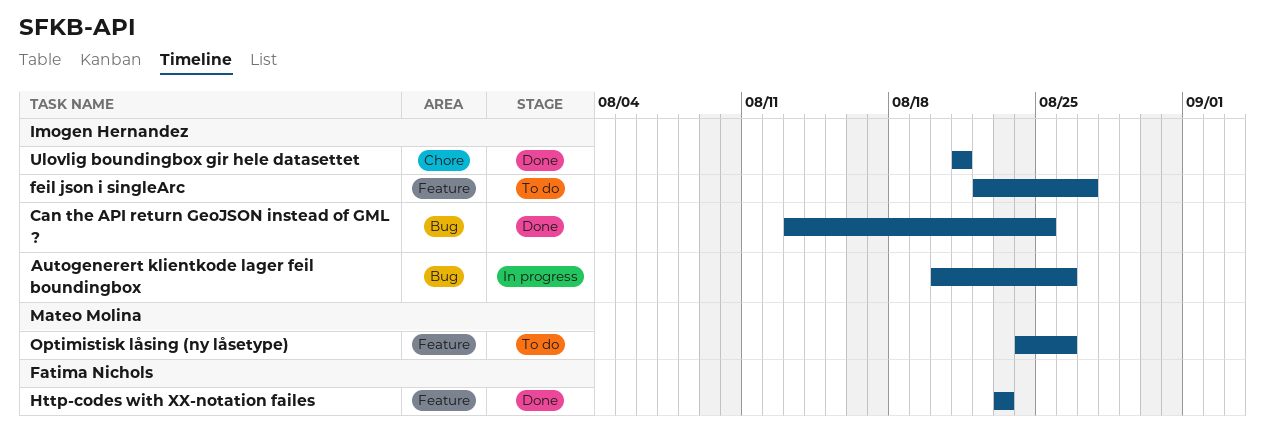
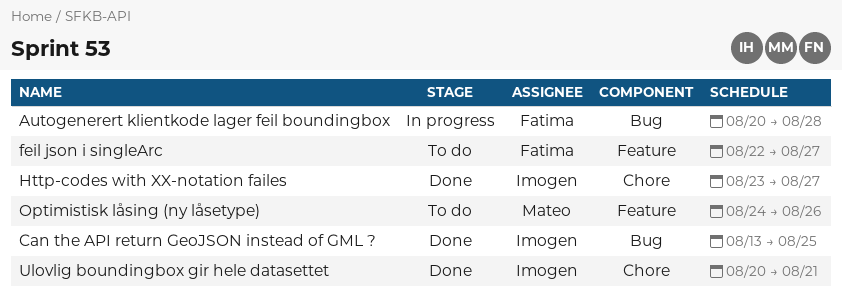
Autogenerert klientkode lager feil boundingbox, owner: Imogen Hernandez -> Fatima Nichols
Autogenerert klientkode lager feil boundingbox, due: Aug 26 -> Aug 28
feil json i singleArc, owner: Imogen Hernandez -> Fatima Nichols
Http-codes with XX-notation failes, owner: Fatima Nichols -> Imogen Hernandez
Http-codes with XX-notation failes, label: Feature -> Chore
Http-codes with XX-notation failes, due: Aug 23 -> Aug 27
Ulovlig boundingbox gir hele datasettet, start: Aug 21 -> Aug 20

